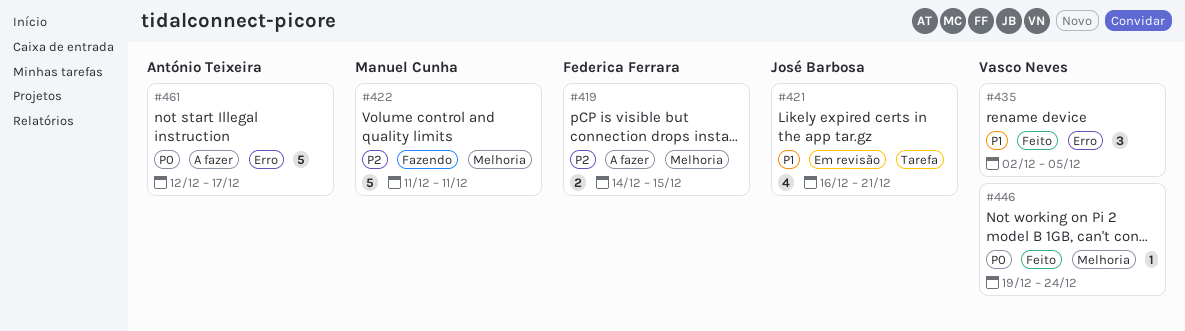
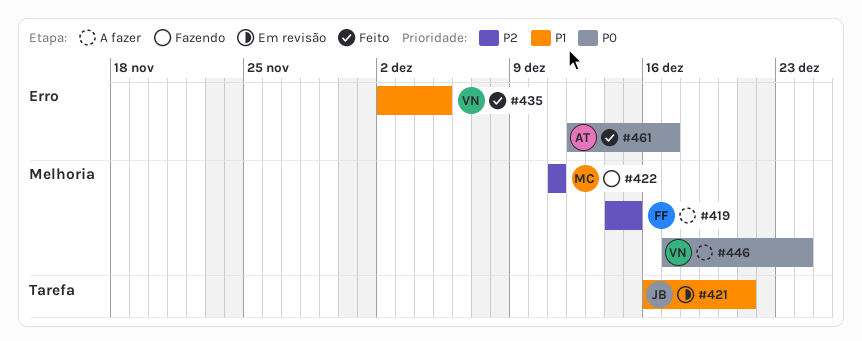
#446, status: Feito -> A fazer
#446, start: Dec 19 -> Dec 17
#461, status: A fazer -> Feito

